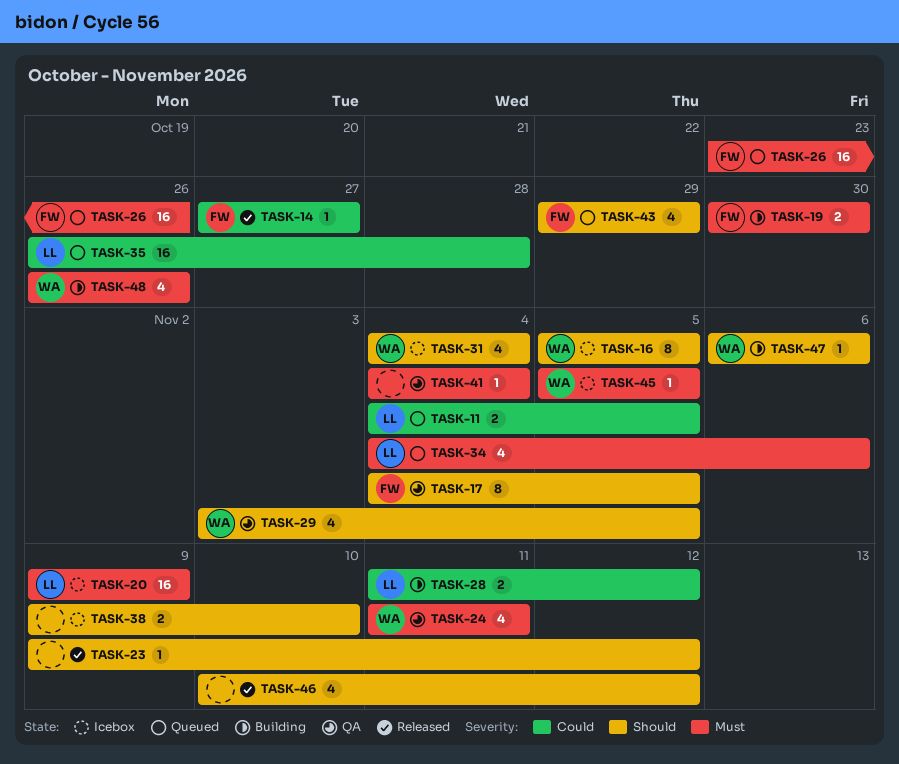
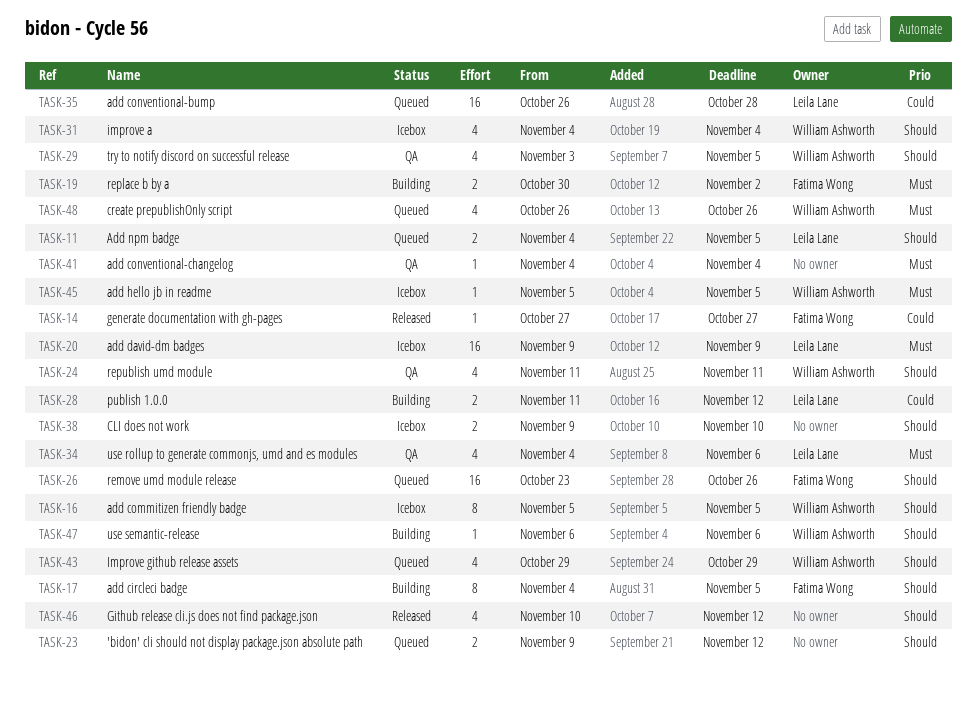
TASK-11, priority: Could -> Should
TASK-17, status: QA -> Building
TASK-19, due: Oct 30 -> Nov 2
TASK-23, status: Released -> Queued
TASK-23, estimate: 1 -> 2
TASK-24, priority: Must -> Should
TASK-26, priority: Must -> Should
TASK-34, status: Queued -> QA
TASK-43, owner: Fatima Wong -> William Ashworth
TASK-48, status: Building -> Queued

